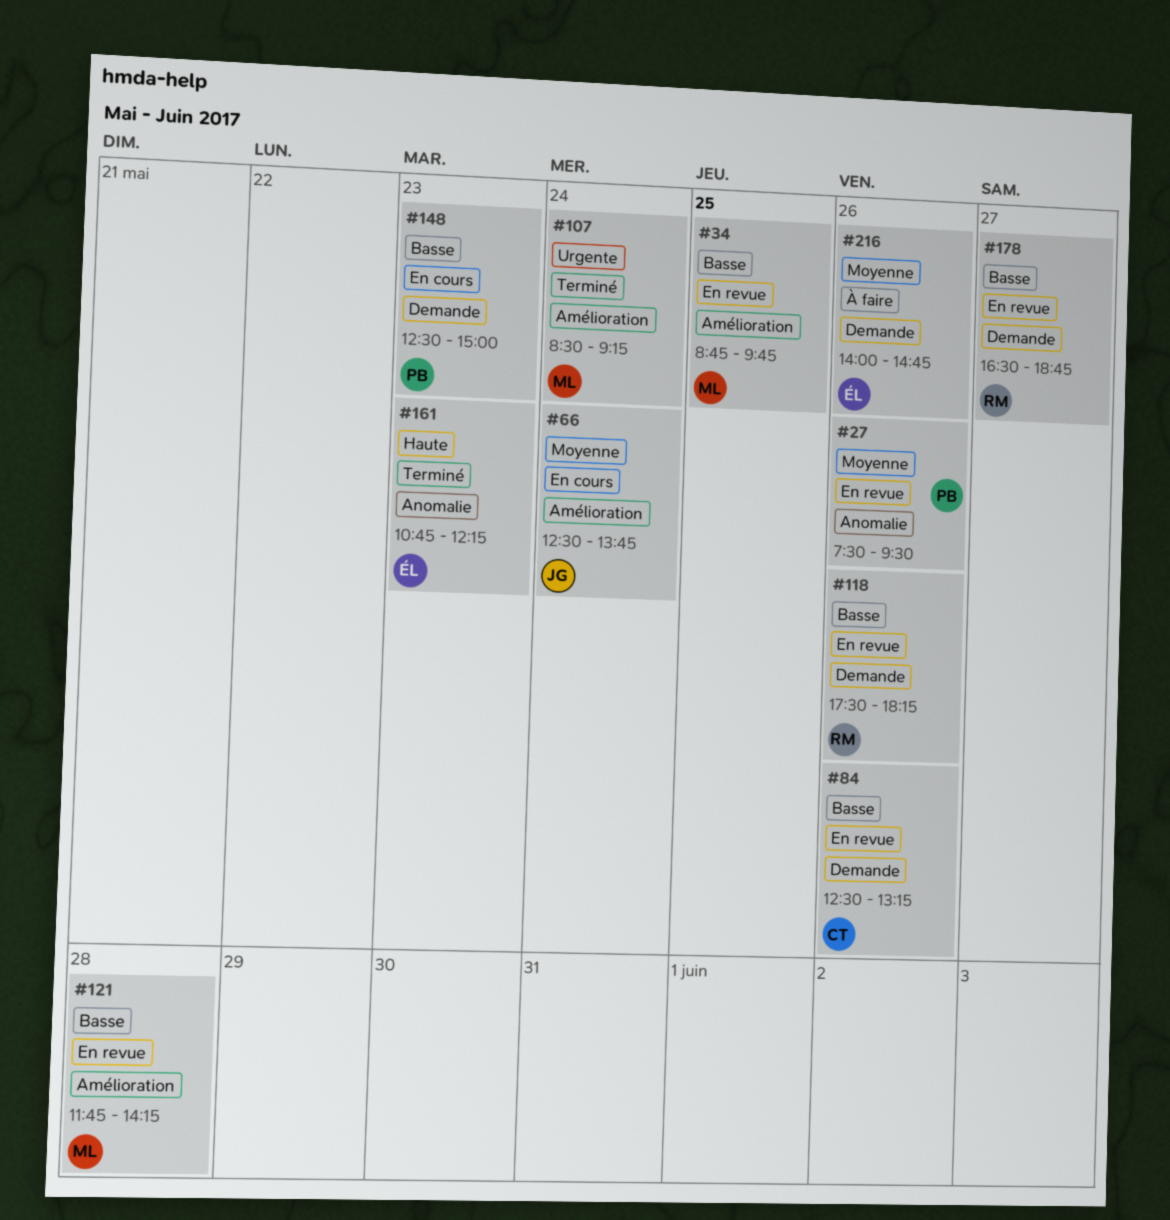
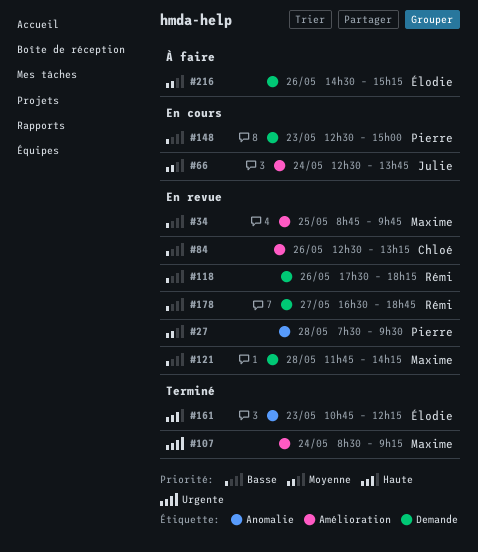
#27, day: May 26 -> May 28
#84, label: Demande -> Amélioration
#121, label: Amélioration -> Demande
#216, begins: 14:00 -> 14:30
#216, ends: 14:45 -> 15:15

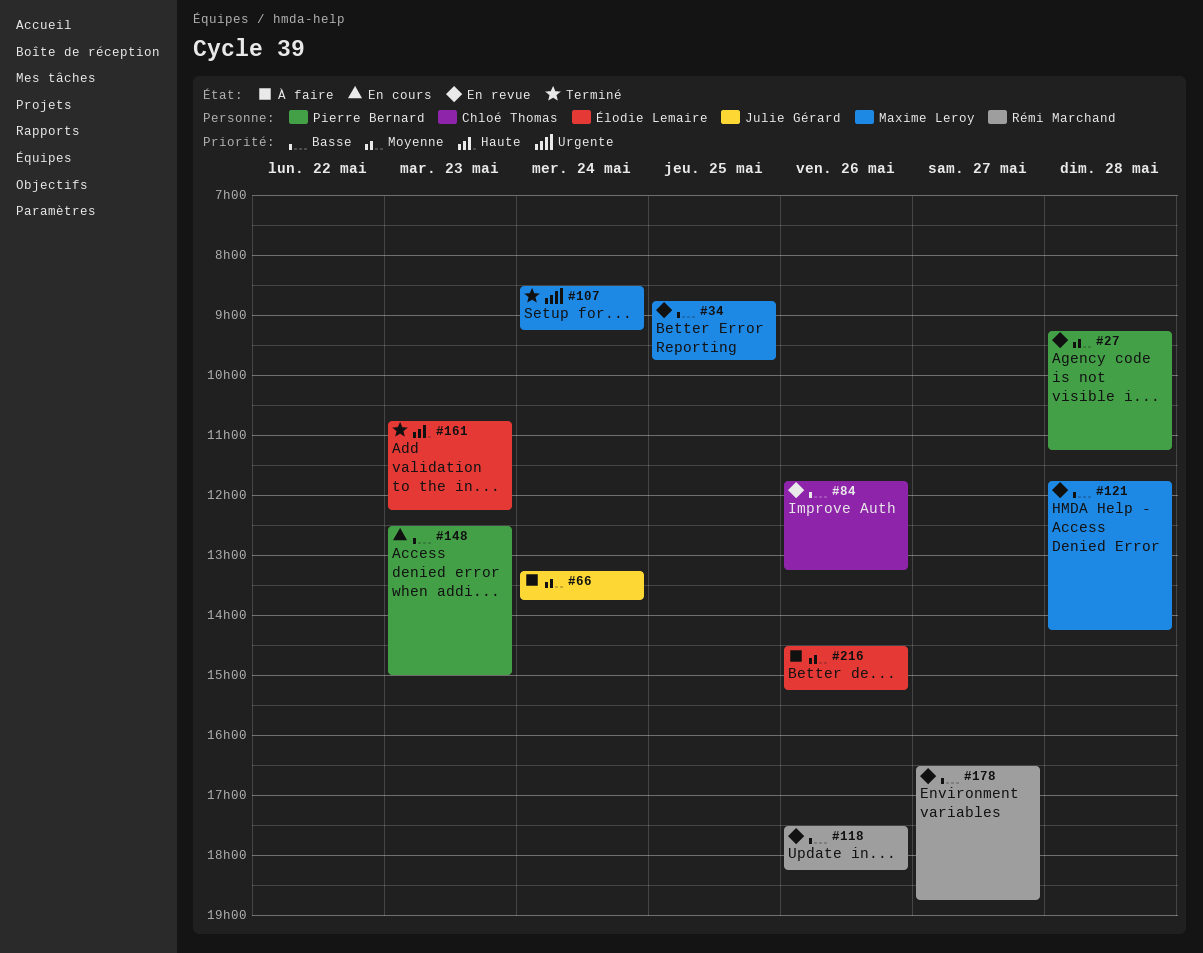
#27, begins: 07:30 -> 09:15
#27, ends: 09:30 -> 11:15
#66, status: En cours -> À faire
#66, begins: 12:30 -> 13:15
#84, begins: 12:30 -> 11:45

